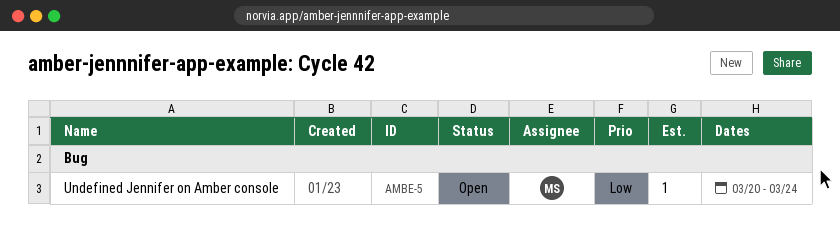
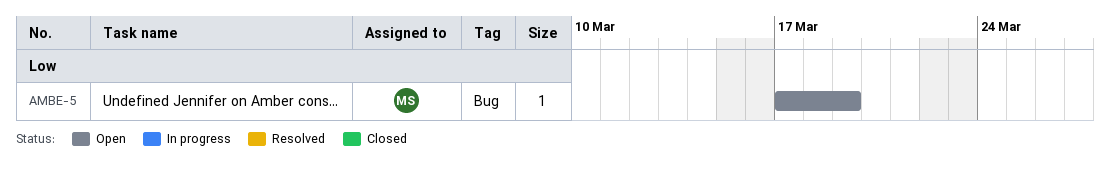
AMBE-5, start: Mar 20 -> Mar 17
AMBE-5, due: Mar 24 -> Mar 19

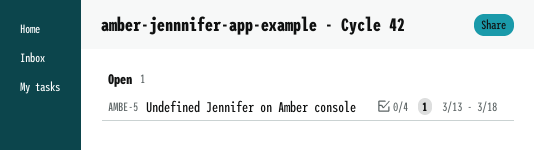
AMBE-5, start: Mar 17 -> Mar 13
AMBE-5, due: Mar 19 -> Mar 18

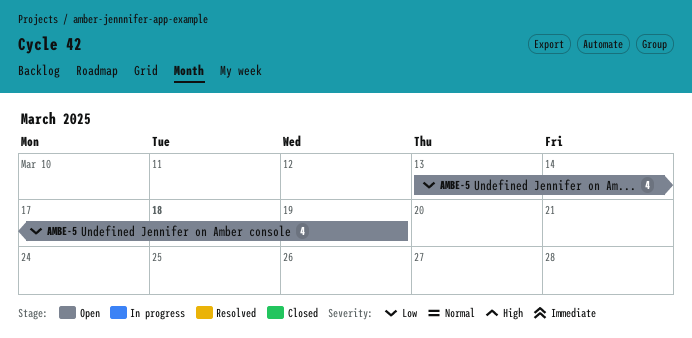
AMBE-5, estimate: 1 -> 4
AMBE-5, due: Mar 18 -> Mar 19

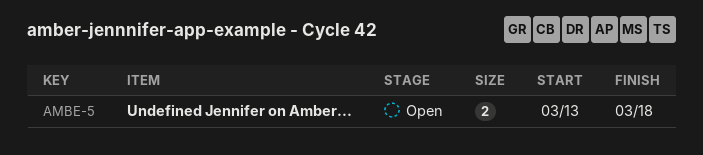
AMBE-5, estimate: 4 -> 2
AMBE-5, due: Mar 19 -> Mar 18

